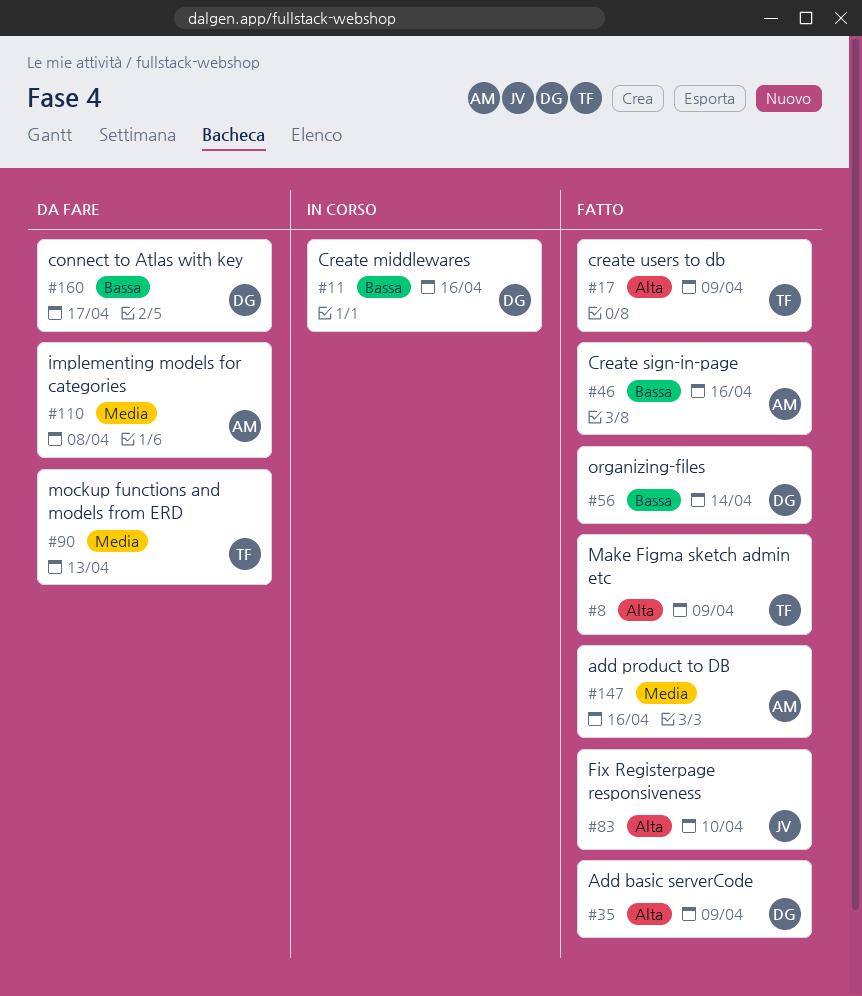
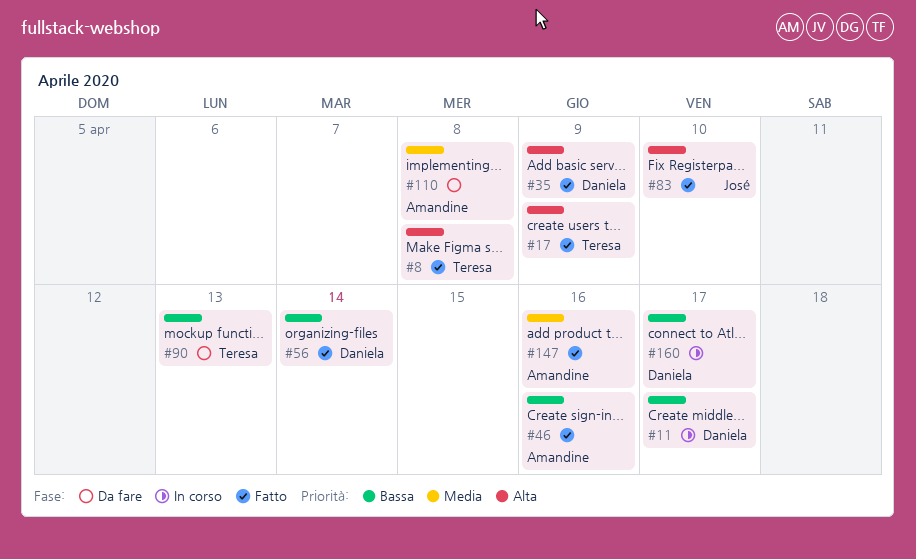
#8, due: Apr 9 -> Apr 8
#11, due: Apr 16 -> Apr 17
#90, priority: Media -> Bassa
#160, status: Da fare -> In corso

